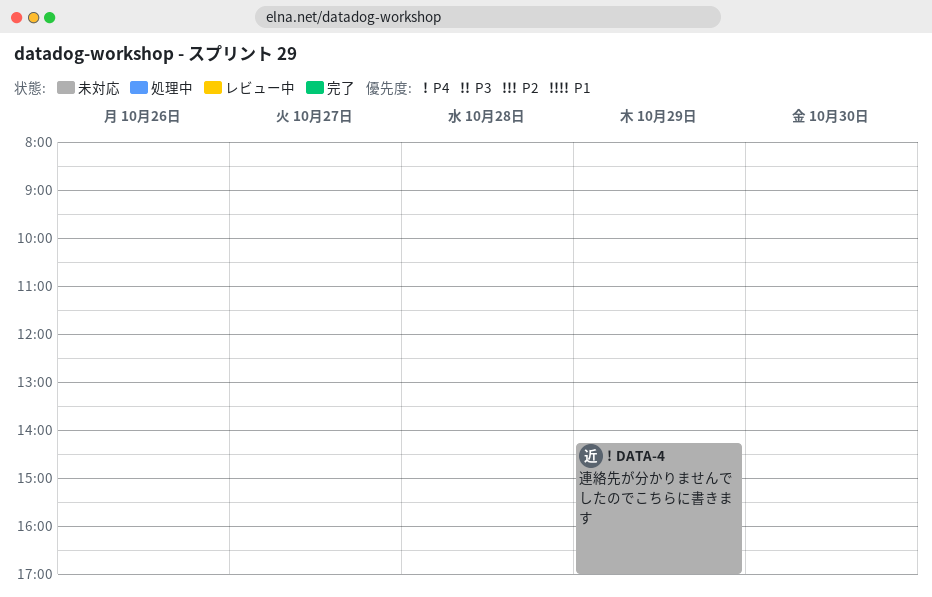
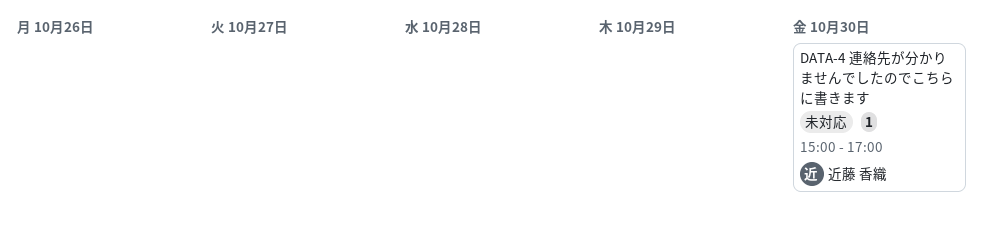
DATA-4, day: Oct 29 -> Oct 30
DATA-4, begins: 14:15 -> 15:00

